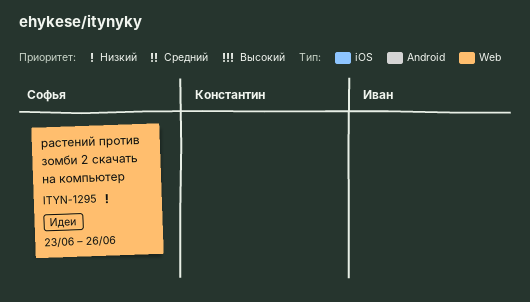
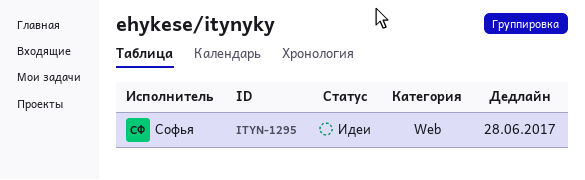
ITYN-1295, due: Jun 26 -> Jun 28

